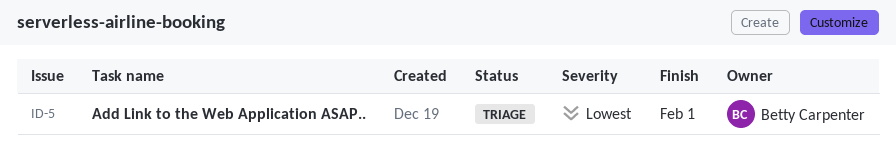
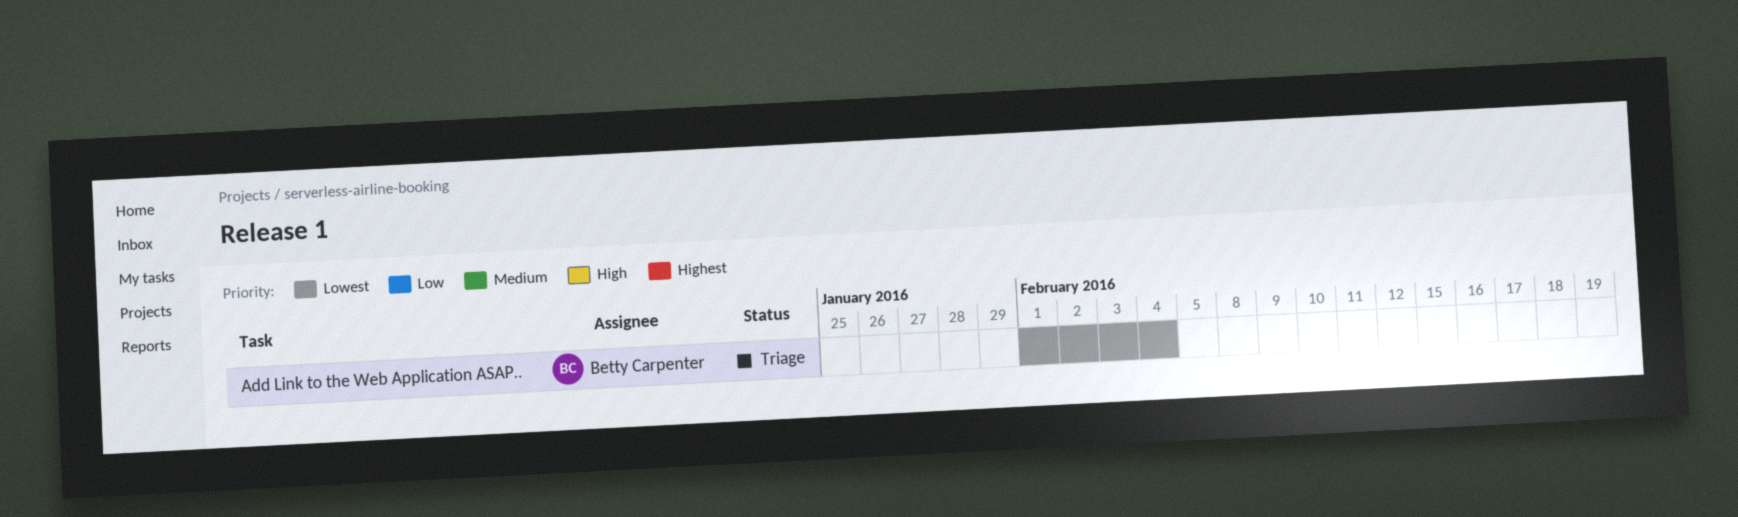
Add Link to the Web Application ASAP.., due: Feb 1 -> Feb 4

